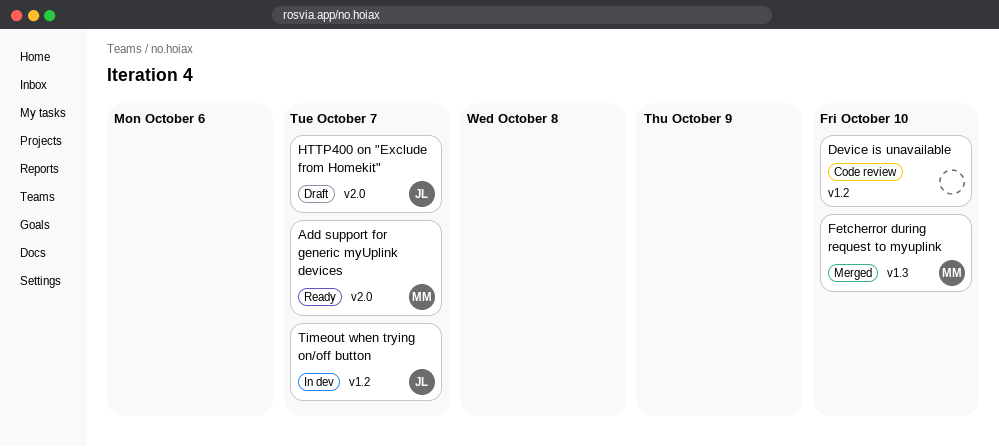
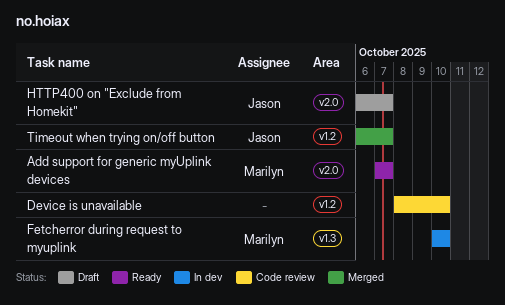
Fetcherror during request to myuplink, status: Merged -> In dev
Timeout when trying on/off button, status: In dev -> Merged

